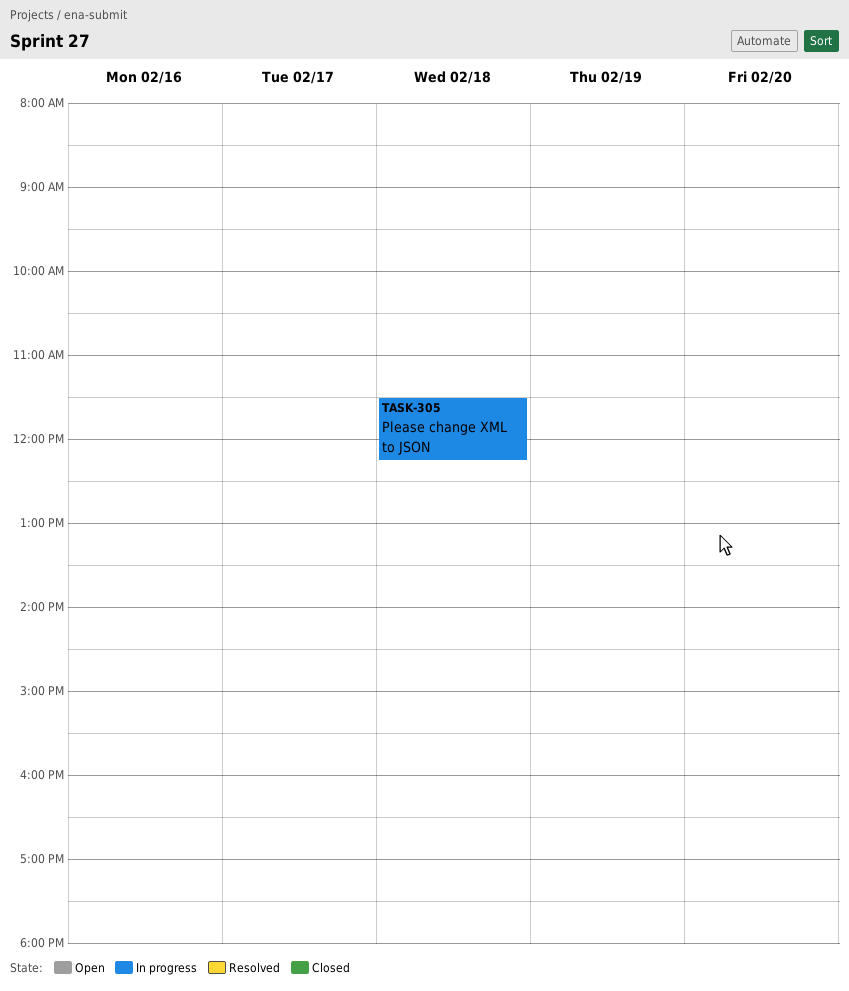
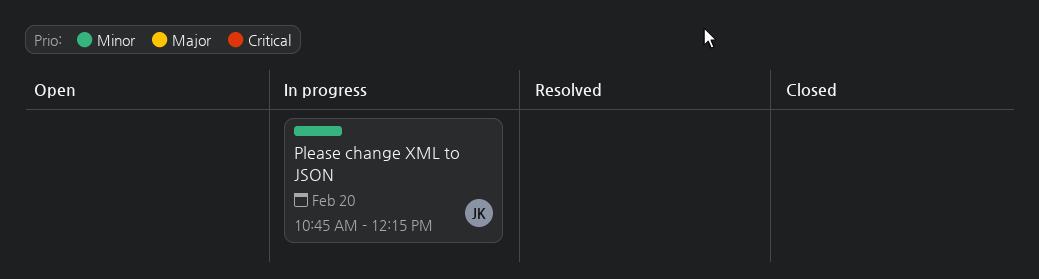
Please change XML to JSON, day: Feb 18 -> Feb 20
Please change XML to JSON, begins: 11:30 -> 10:45

